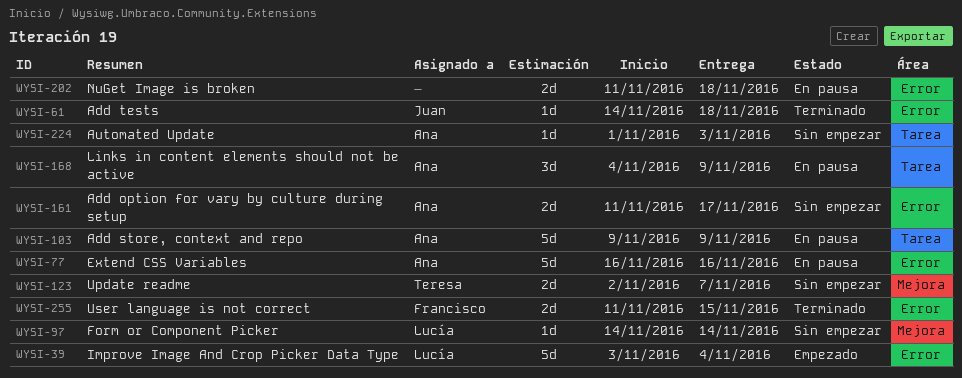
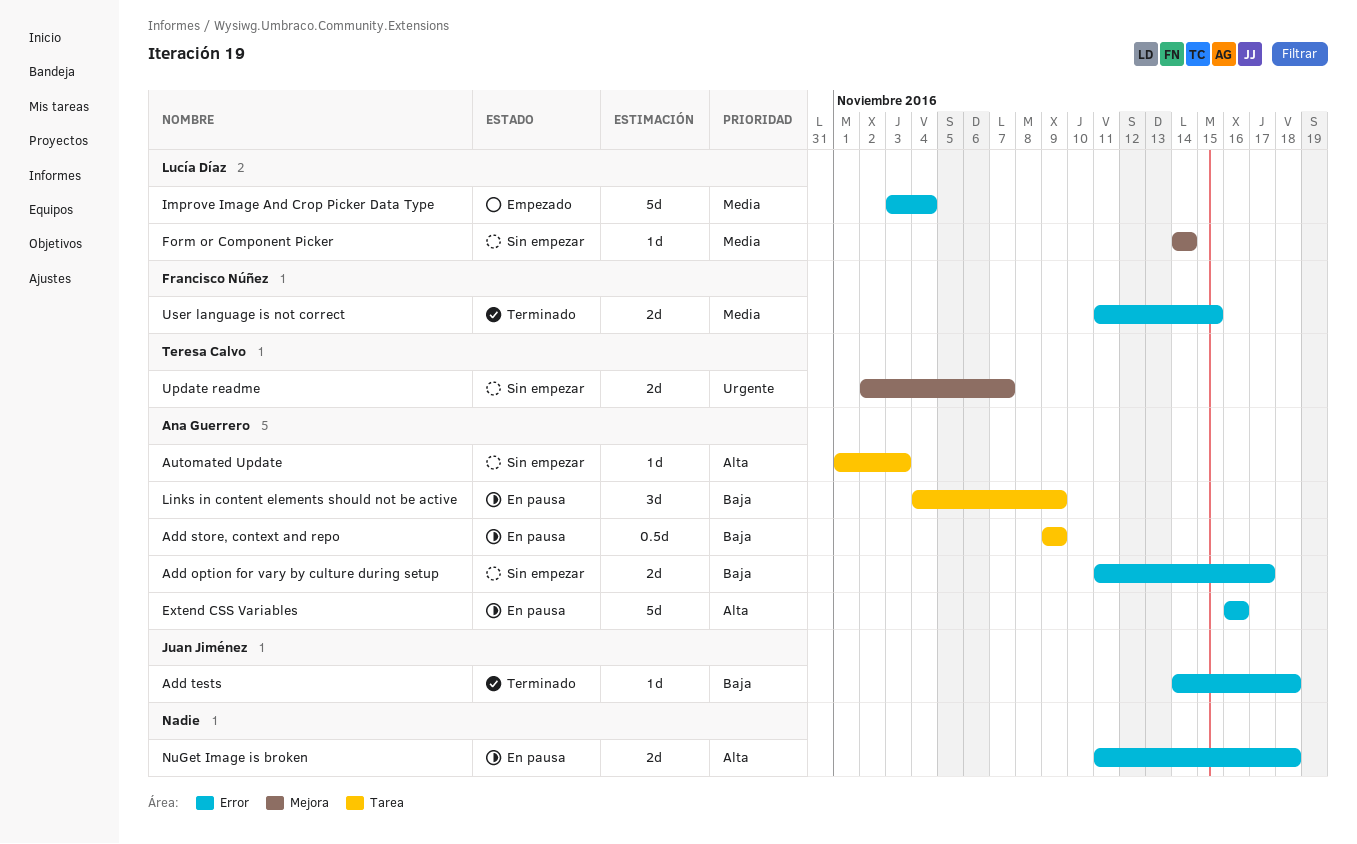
Add store, context and repo, estimate: 5d -> 0.5d

